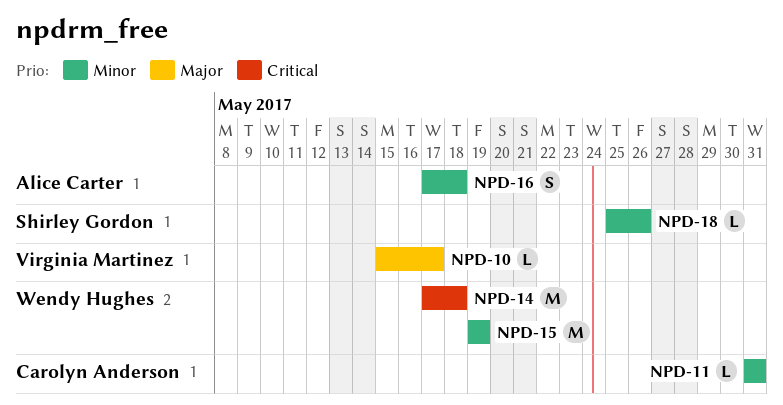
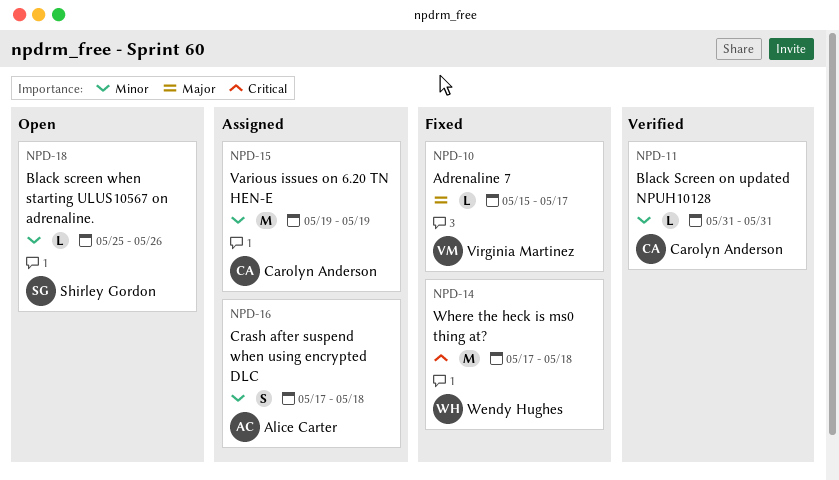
NPD-15, owner: Wendy Hughes -> Carolyn Anderson

